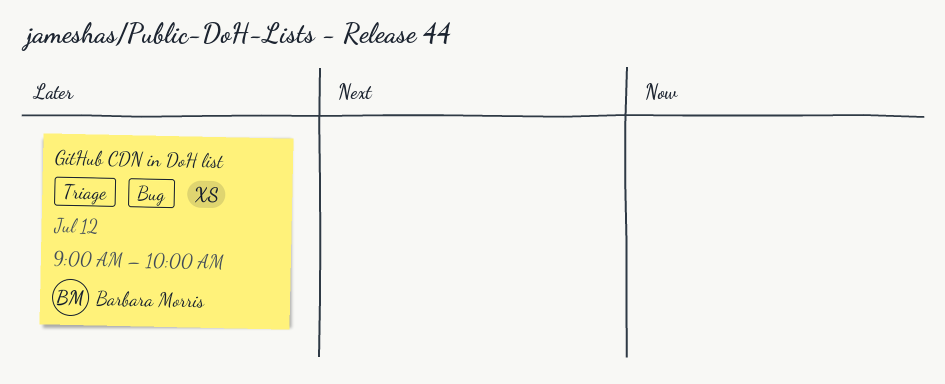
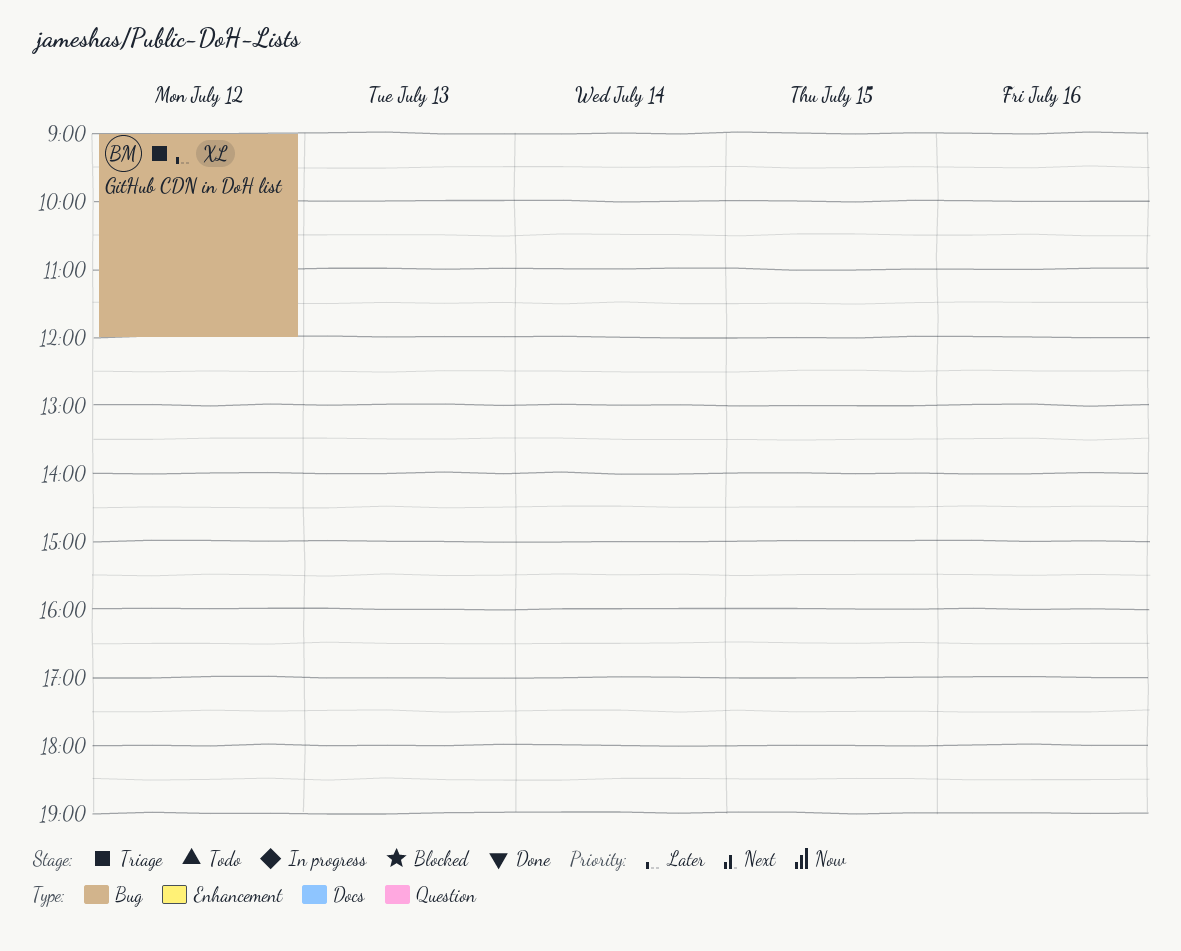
GitHub CDN in DoH list, estimate: XS -> XL
GitHub CDN in DoH list, ends: 10:00 -> 12:00

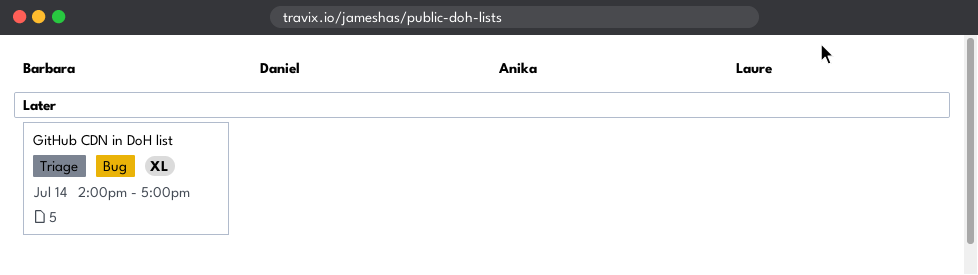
GitHub CDN in DoH list, day: Jul 12 -> Jul 14
GitHub CDN in DoH list, begins: 09:00 -> 14:00
GitHub CDN in DoH list, ends: 12:00 -> 17:00

